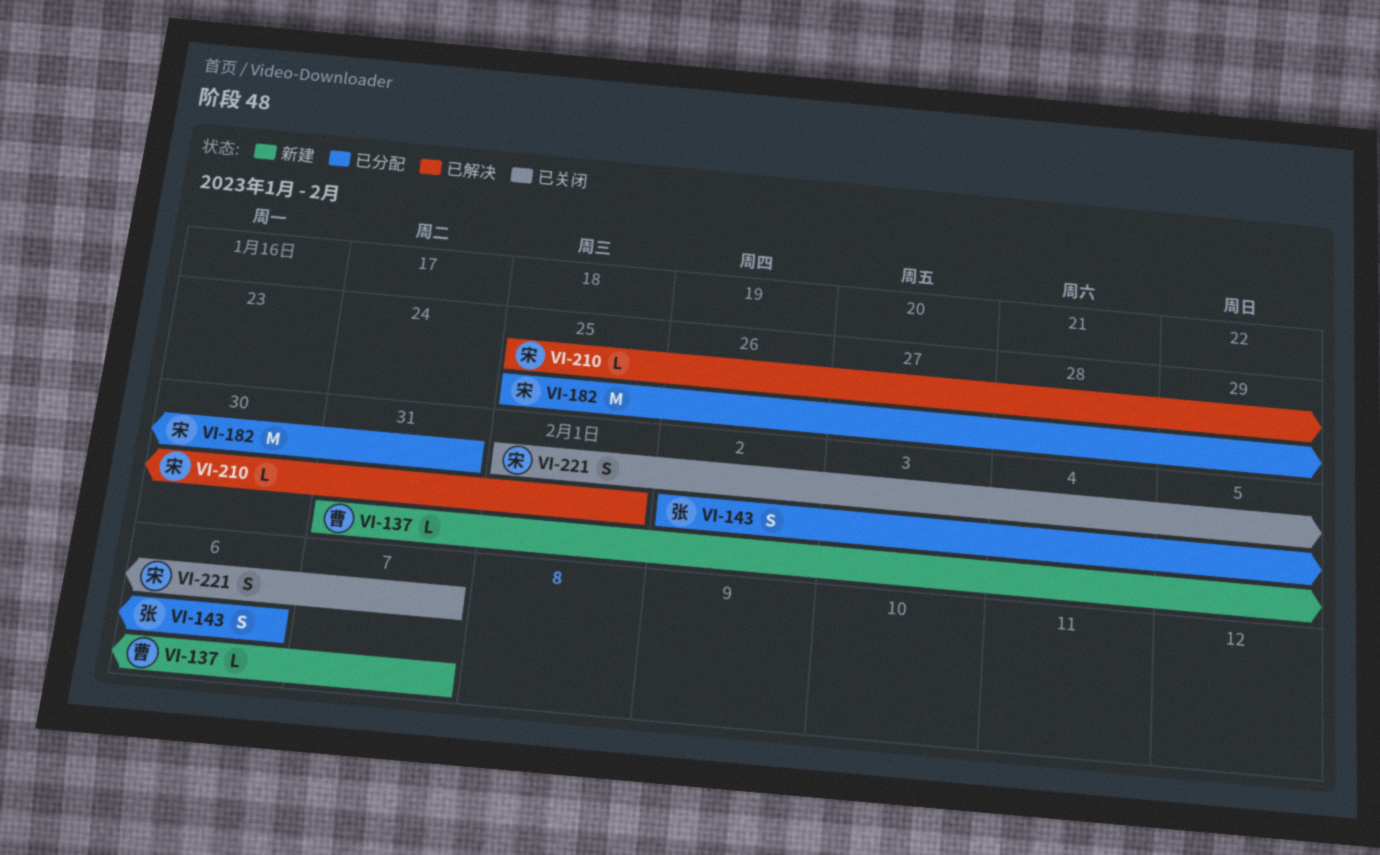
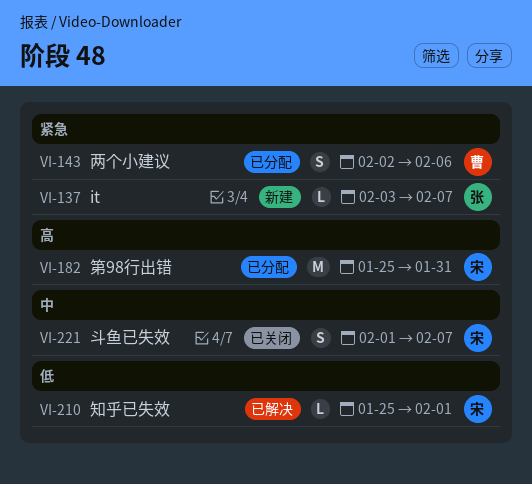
VI-137, owner: 曹 -> 张
VI-137, start: Jan 31 -> Feb 3
VI-143, owner: 张 -> 曹

